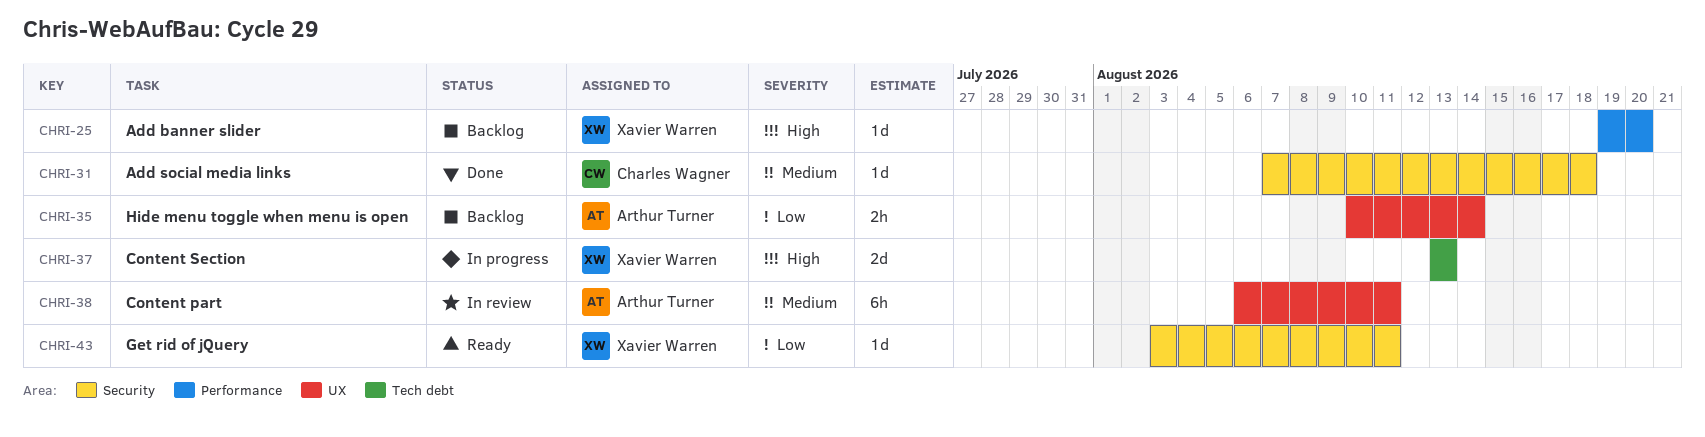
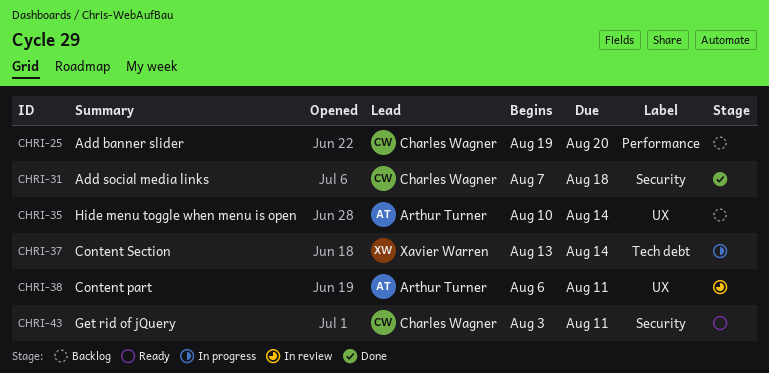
CHRI-25, owner: Xavier Warren -> Charles Wagner
CHRI-37, due: Aug 13 -> Aug 14
CHRI-43, owner: Xavier Warren -> Charles Wagner

